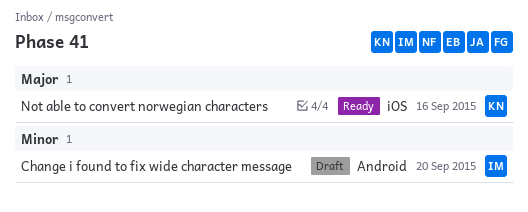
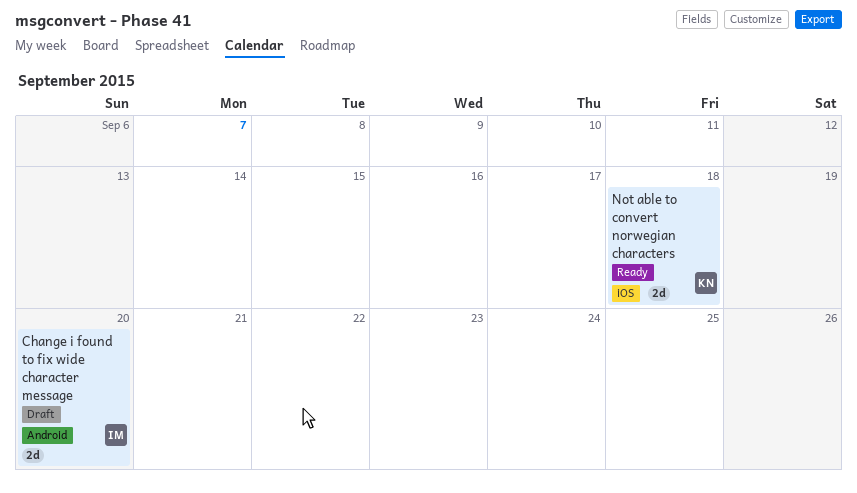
Not able to convert norwegian characters, due: Sep 16 -> Sep 18

